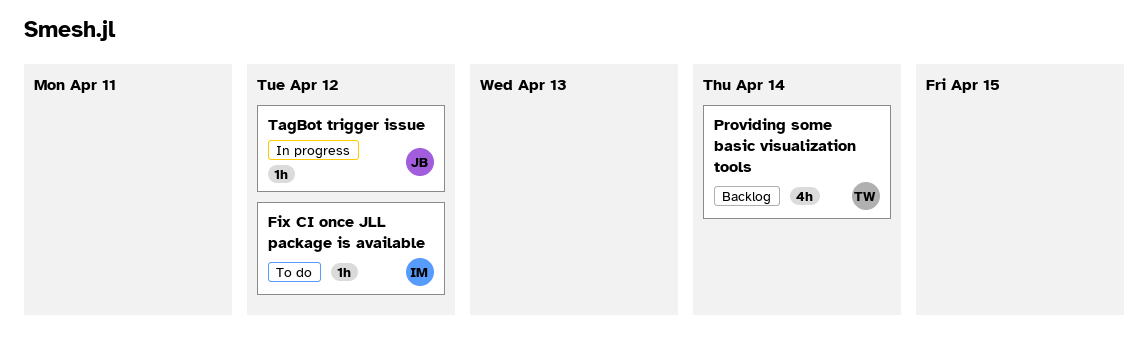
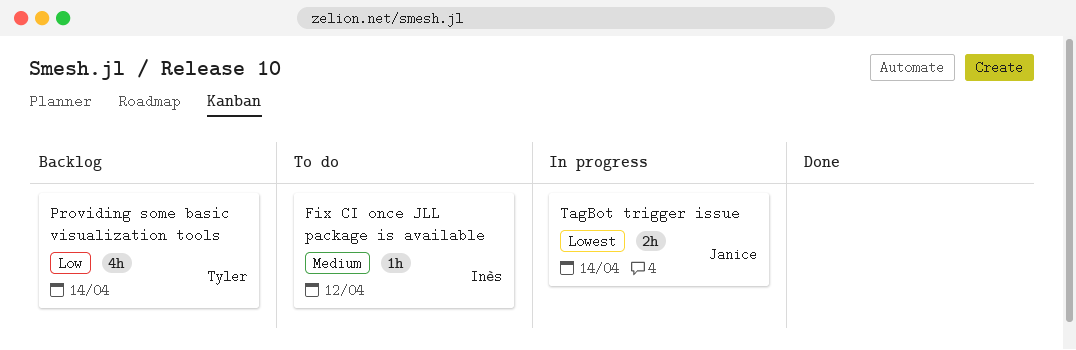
TagBot trigger issue, estimate: 1h -> 2h
TagBot trigger issue, due: Apr 12 -> Apr 14

